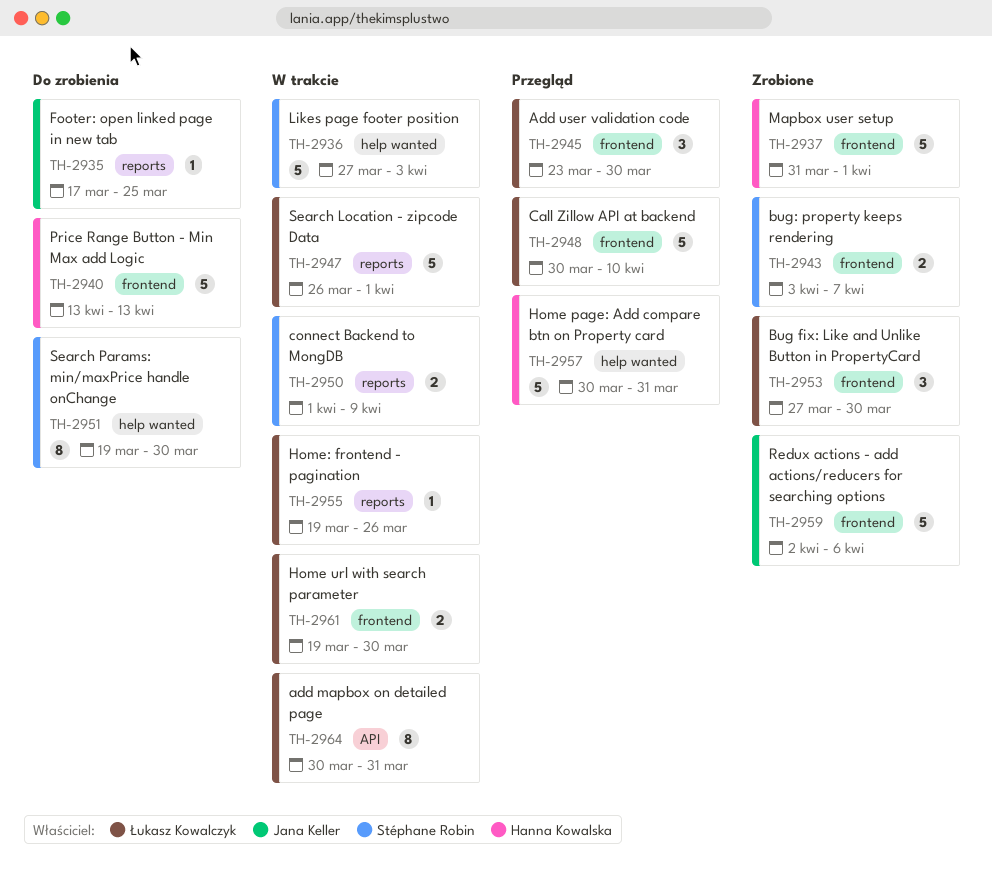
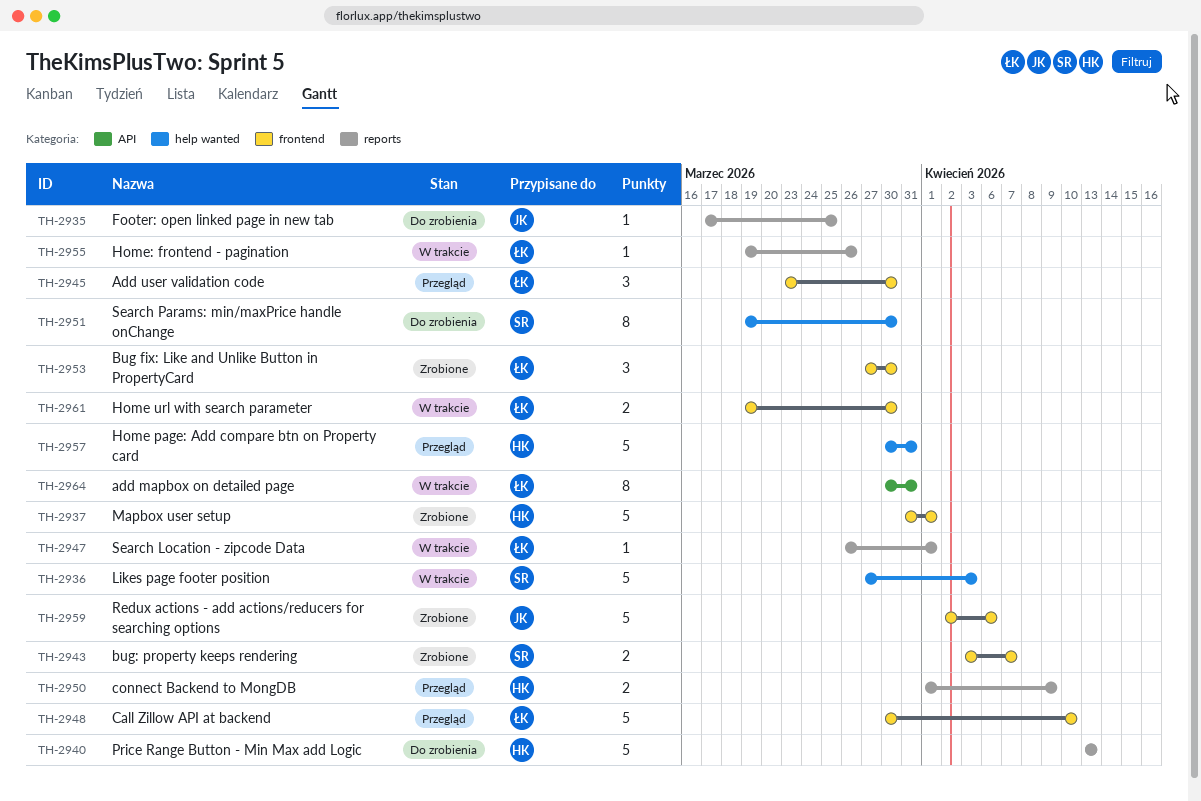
TH-2940, label: frontend -> reports
TH-2947, estimate: 5 -> 1
TH-2950, status: W trakcie -> Przegląd
TH-2950, owner: Stéphane Robin -> Hanna Kowalska

